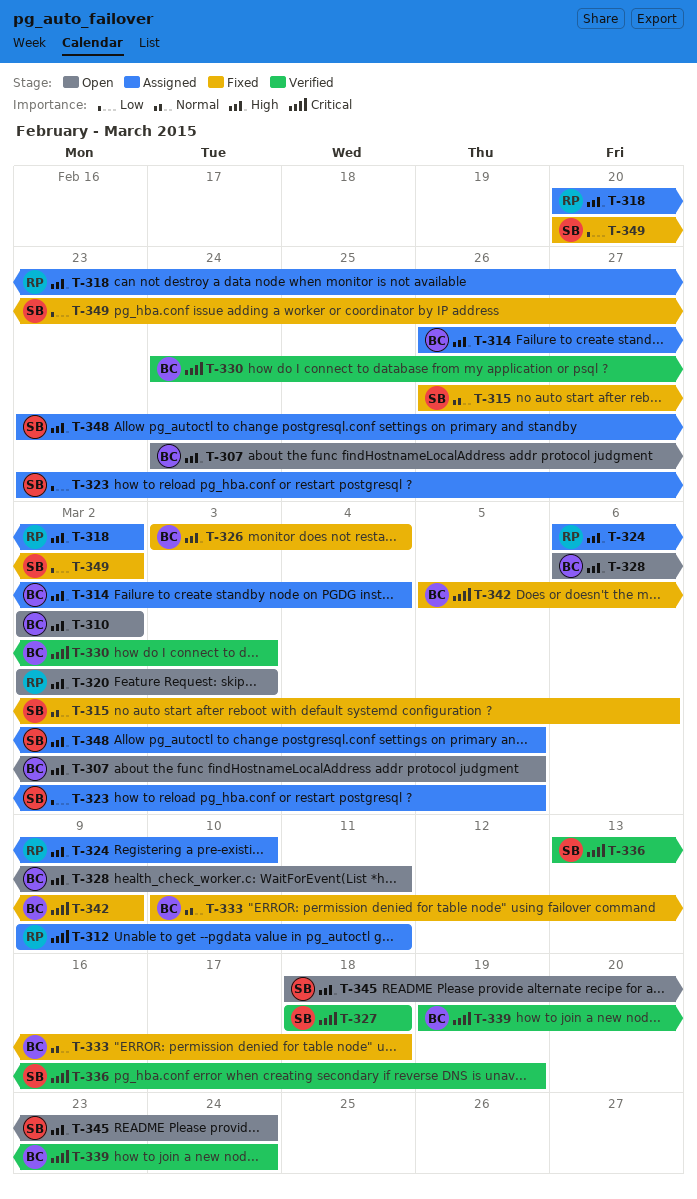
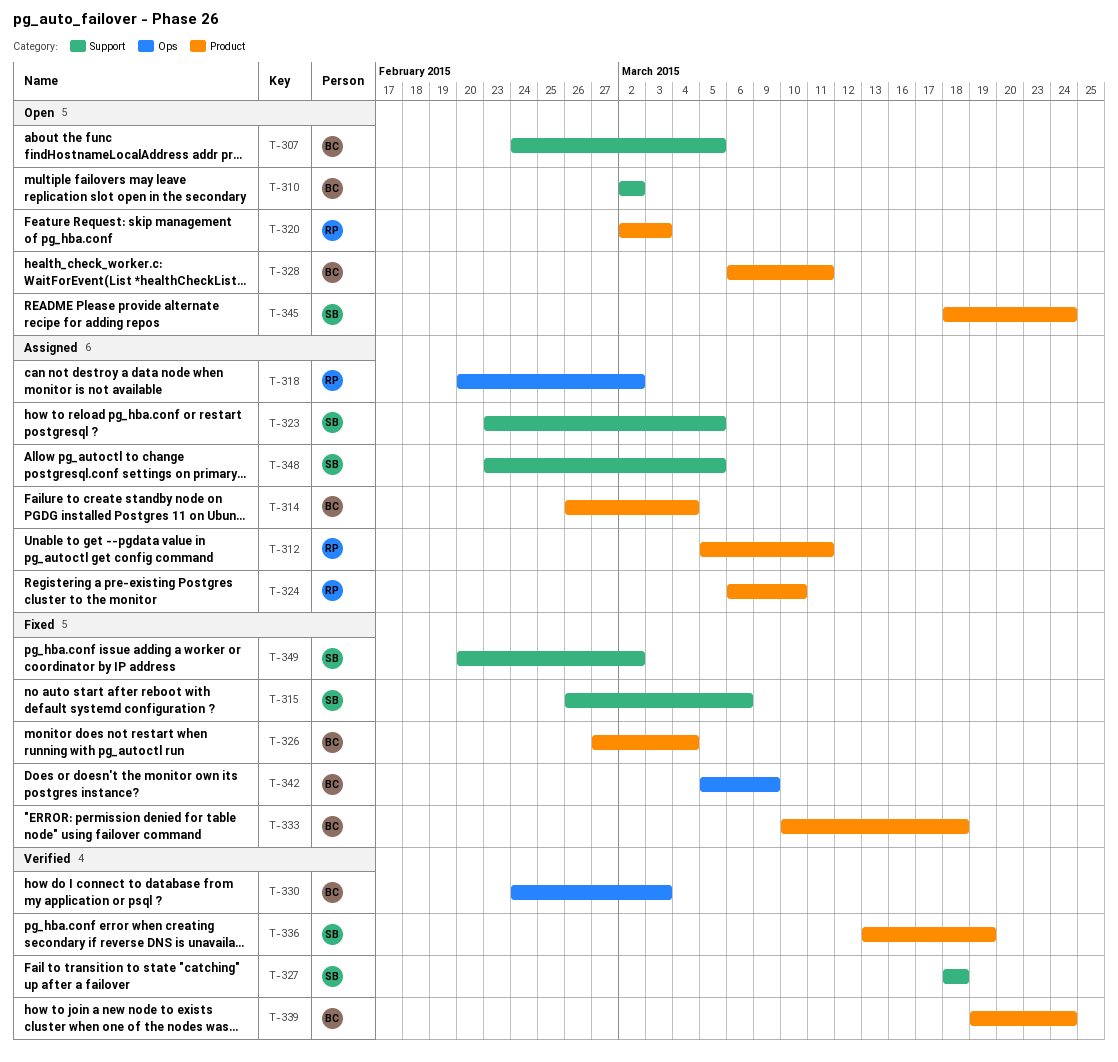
T-312, start: Mar 9 -> Mar 5
T-326, start: Mar 3 -> Feb 27

